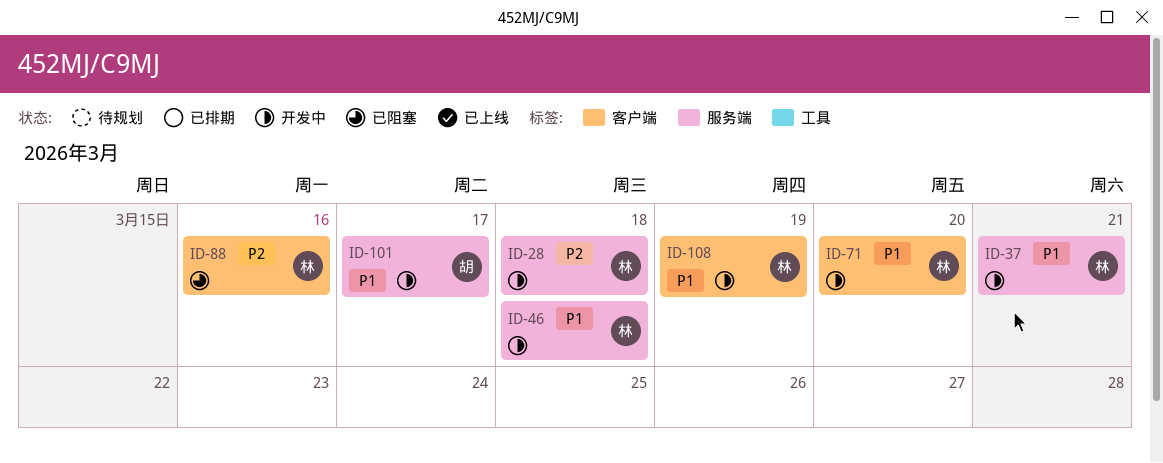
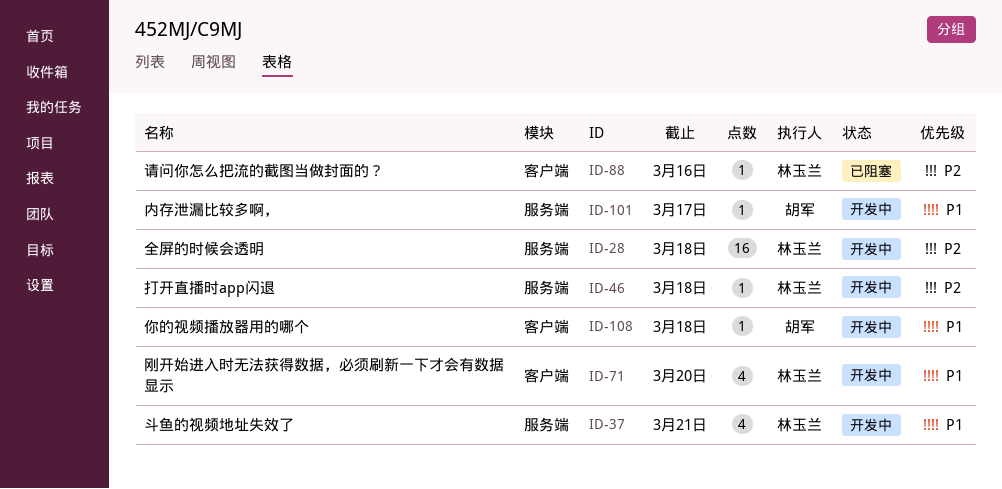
ID-46, priority: P1 -> P2
ID-108, owner: 林玉兰 -> 胡军
ID-108, due: Mar 19 -> Mar 18

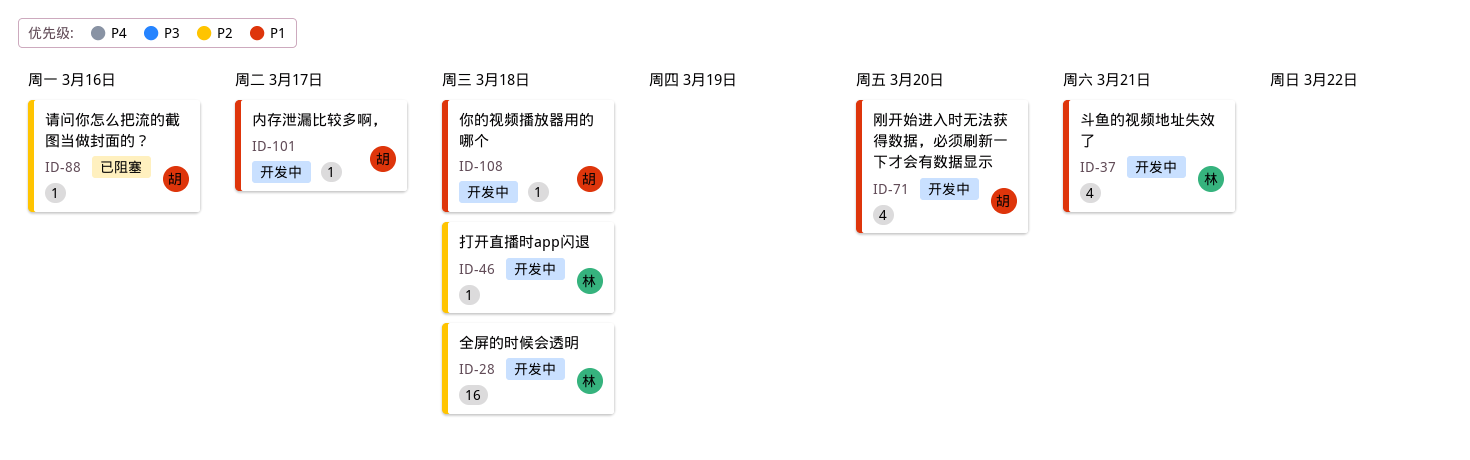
ID-71, owner: 林玉兰 -> 胡军
ID-88, owner: 林玉兰 -> 胡军

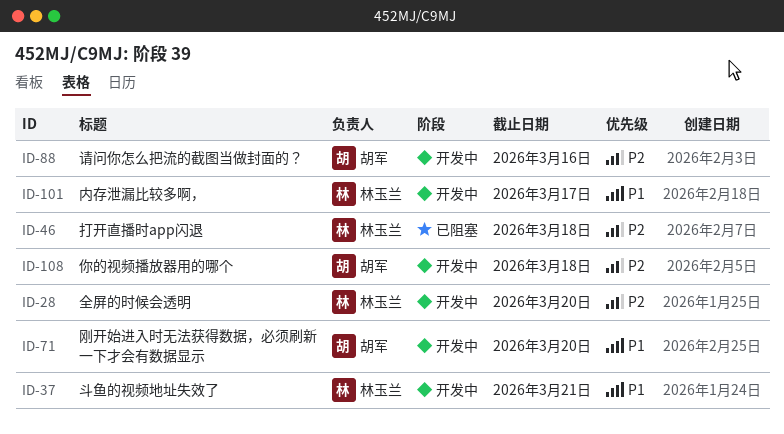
ID-28, due: Mar 18 -> Mar 20
ID-46, status: 开发中 -> 已阻塞
ID-88, status: 已阻塞 -> 开发中
ID-101, owner: 胡军 -> 林玉兰
ID-108, priority: P1 -> P2

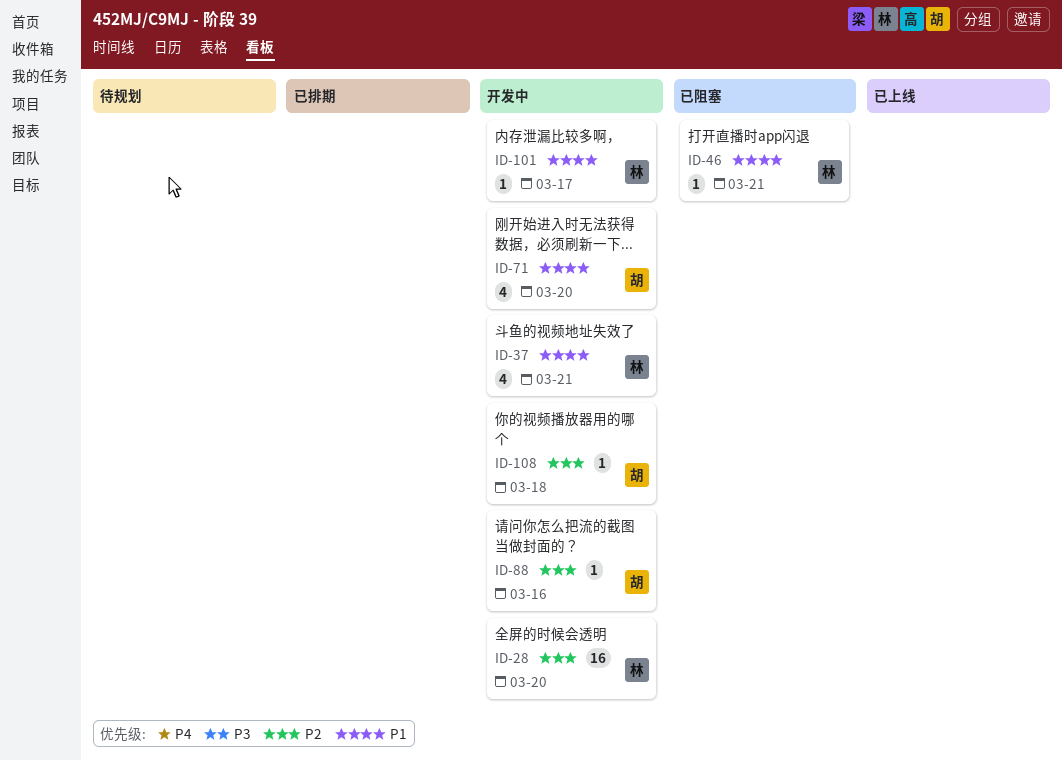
ID-46, priority: P2 -> P1
ID-46, due: Mar 18 -> Mar 21

